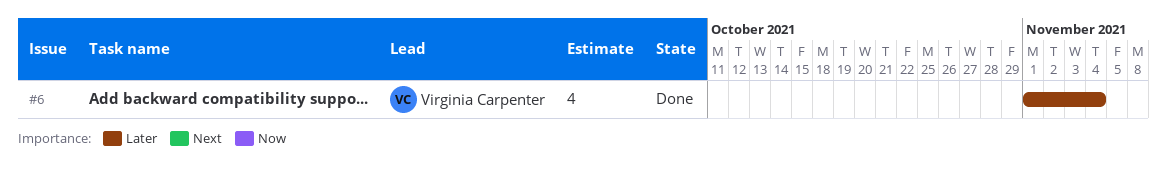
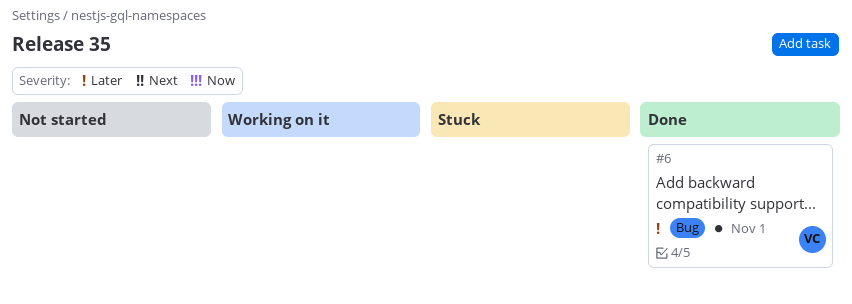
#6, estimate: 4 -> 1
#6, due: Nov 4 -> Nov 1

